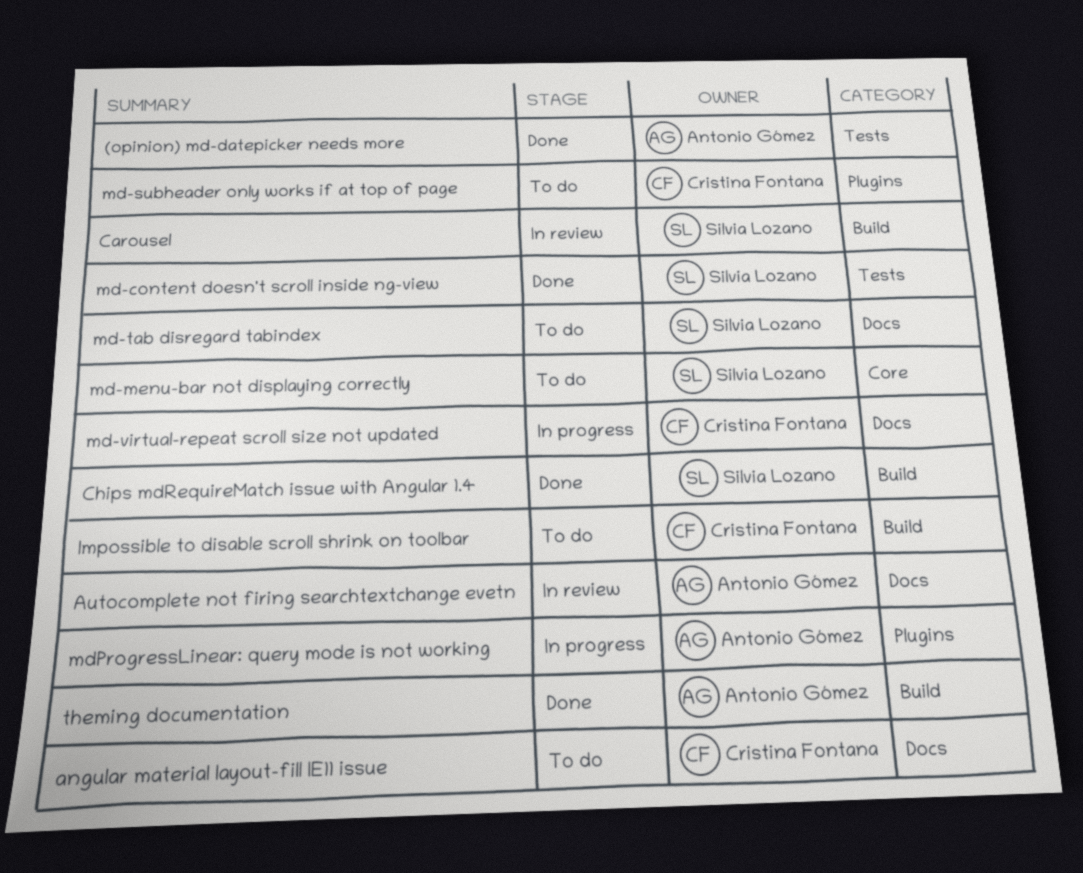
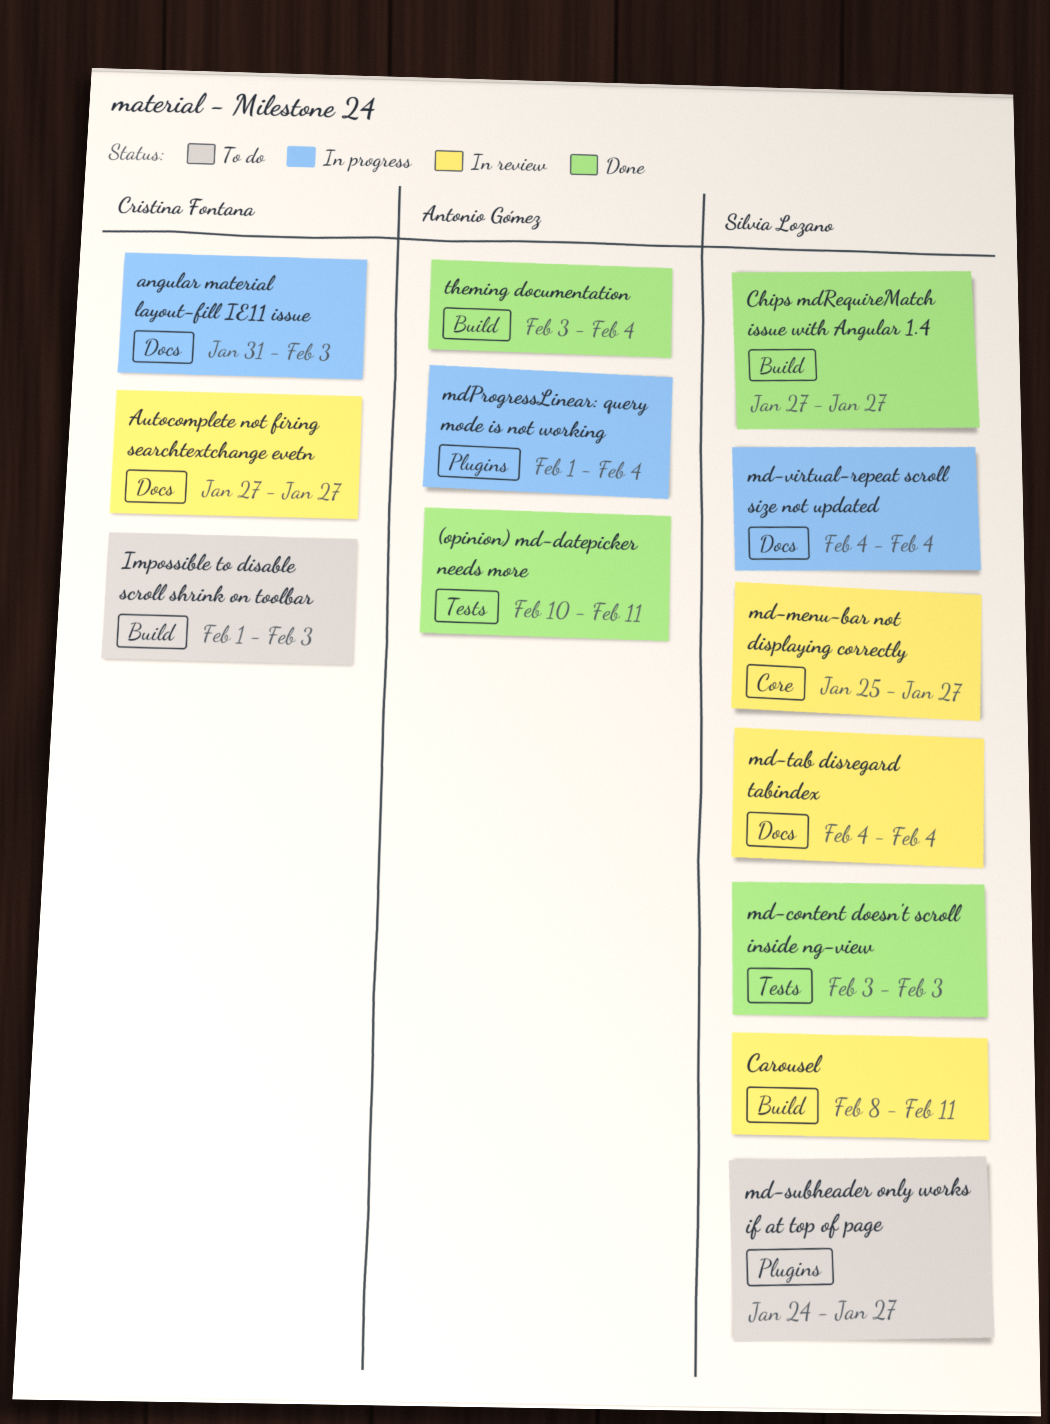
angular material layout-fill IE11 issue, status: To do -> In progress
Autocomplete not firing searchtextchange evetn, owner: Antonio Gómez -> Cristina Fontana
md-menu-bar not displaying correctly, status: To do -> In review
md-subheader only works if at top of page, owner: Cristina Fontana -> Silvia Lozano
md-tab disregard tabindex, status: To do -> In review
md-virtual-repeat scroll size not updated, owner: Cristina Fontana -> Silvia Lozano

